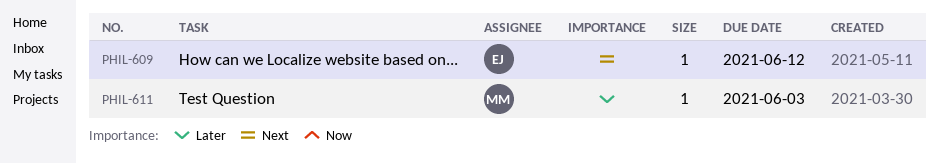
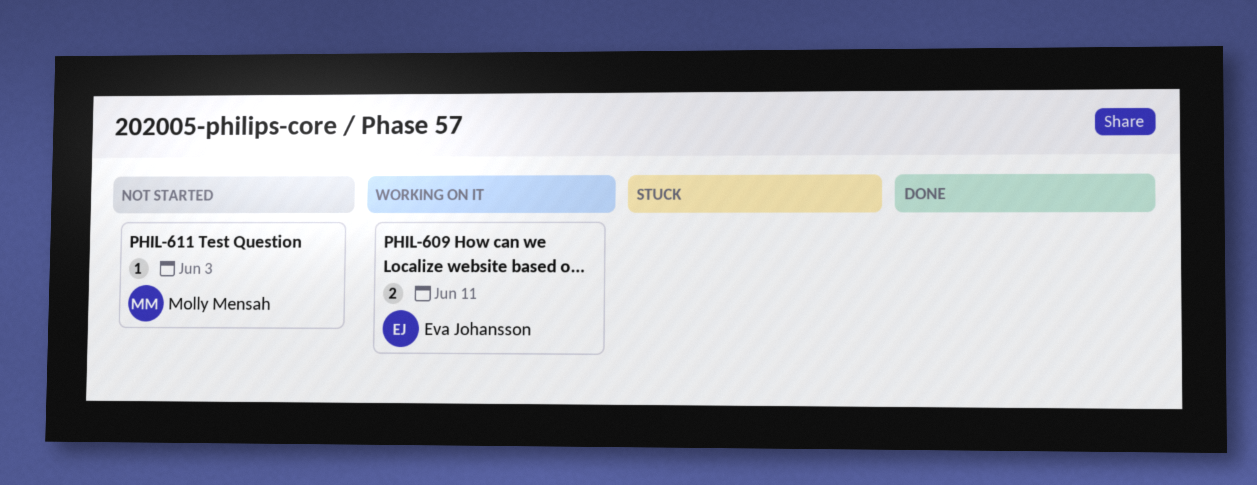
PHIL-609, estimate: 1 -> 2
PHIL-609, due: Jun 12 -> Jun 11

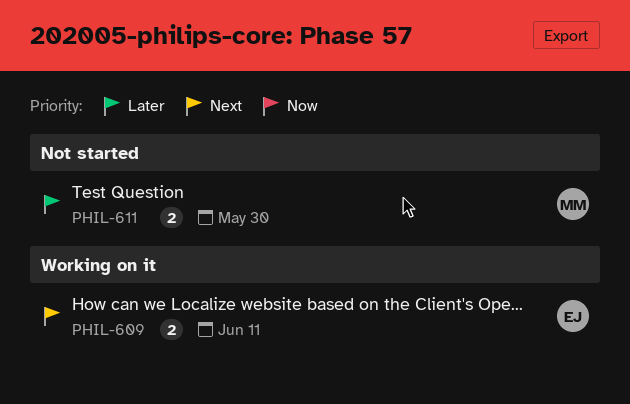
PHIL-611, estimate: 1 -> 2
PHIL-611, due: Jun 3 -> May 30

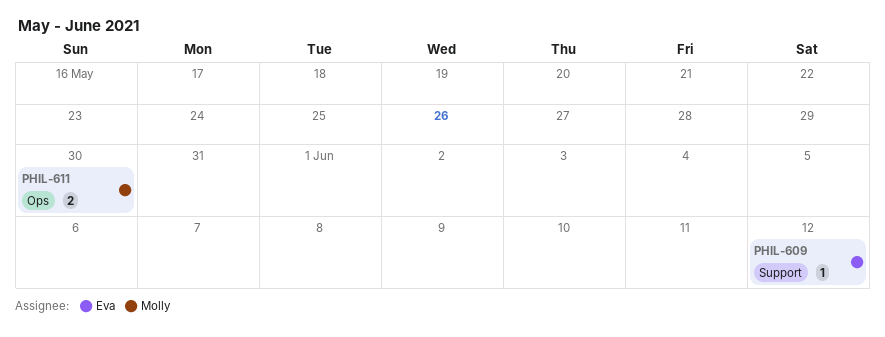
PHIL-609, estimate: 2 -> 1
PHIL-609, due: Jun 11 -> Jun 12

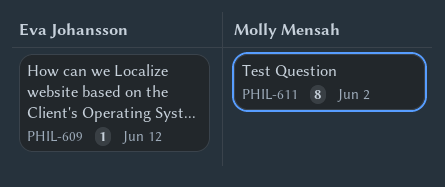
PHIL-611, estimate: 2 -> 8
PHIL-611, due: May 30 -> Jun 2

